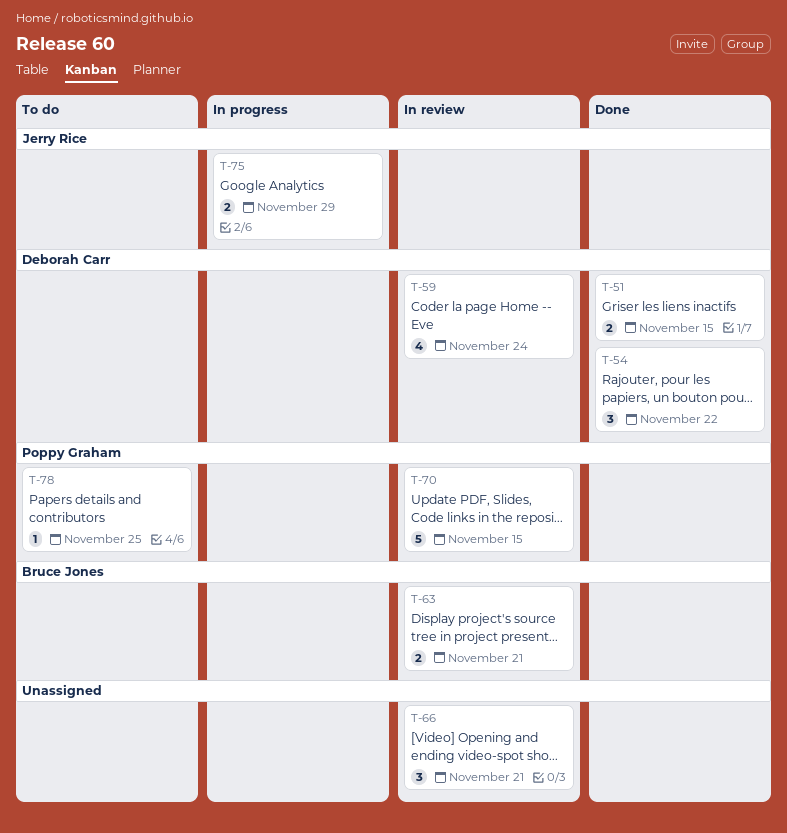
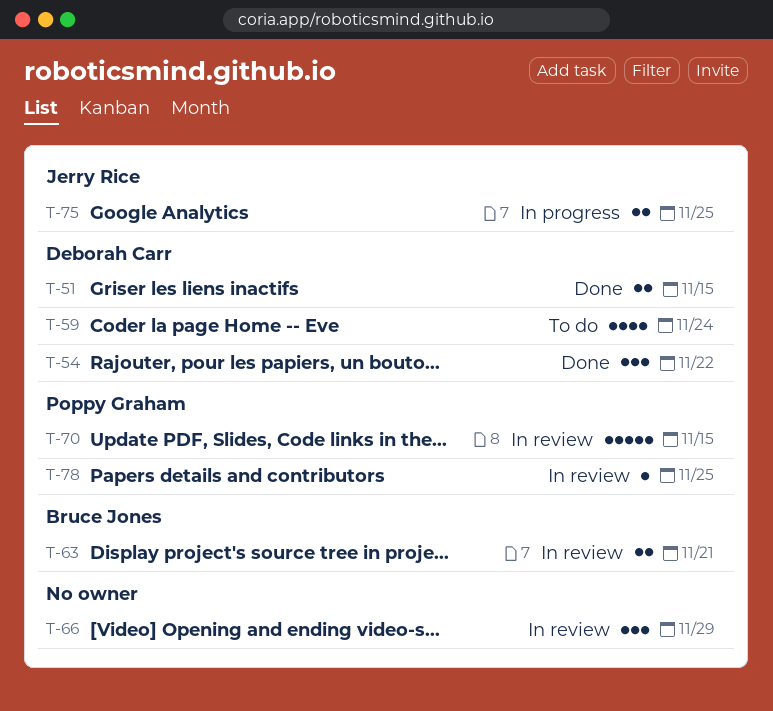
T-59, status: In review -> To do
T-66, due: Nov 21 -> Nov 29
T-75, due: Nov 29 -> Nov 25
T-78, status: To do -> In review

